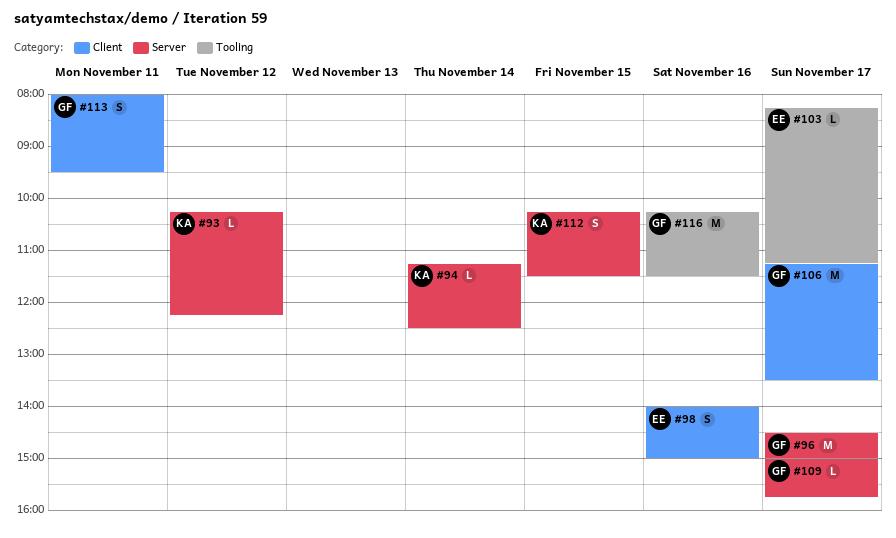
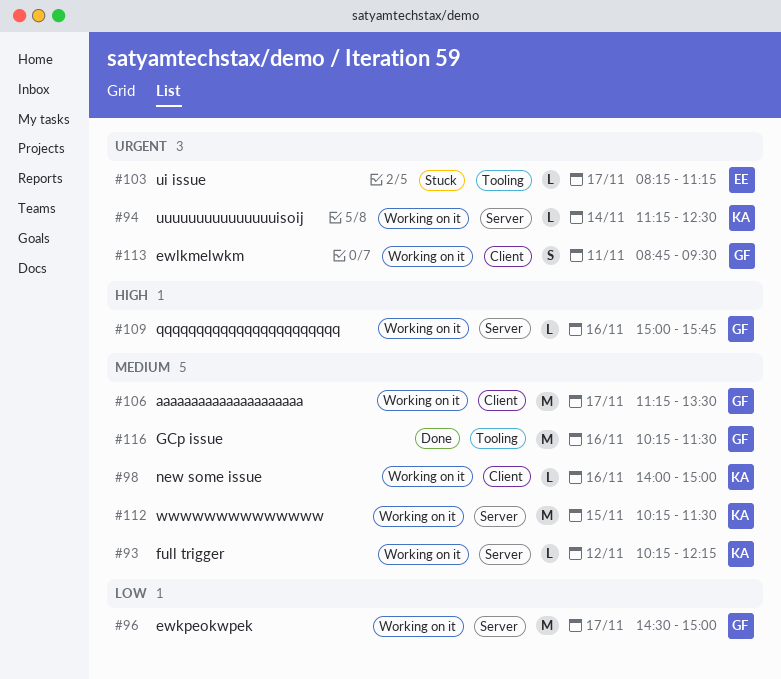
#98, owner: EE -> KA
#98, estimate: S -> L
#109, day: Nov 17 -> Nov 16
#112, estimate: S -> M
#113, begins: 08:00 -> 08:45

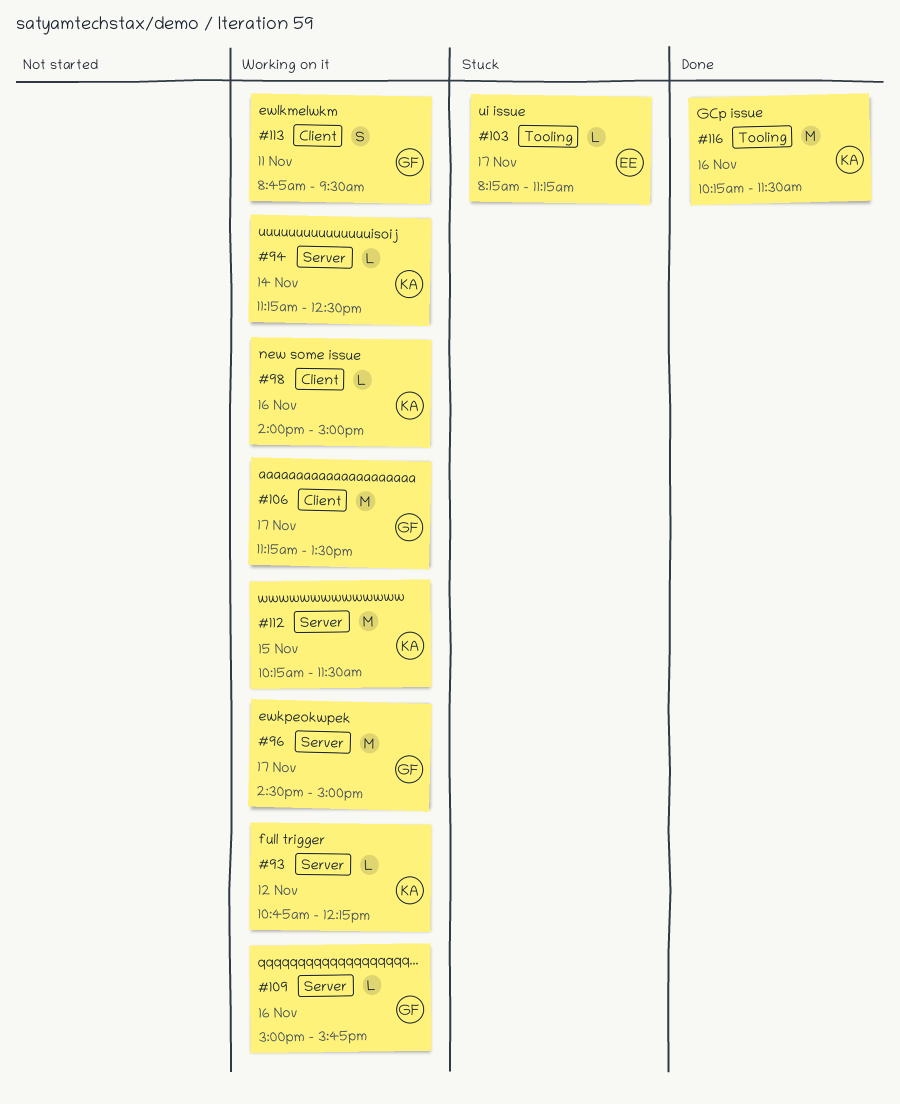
#93, begins: 10:15 -> 10:45
#116, owner: GF -> KA

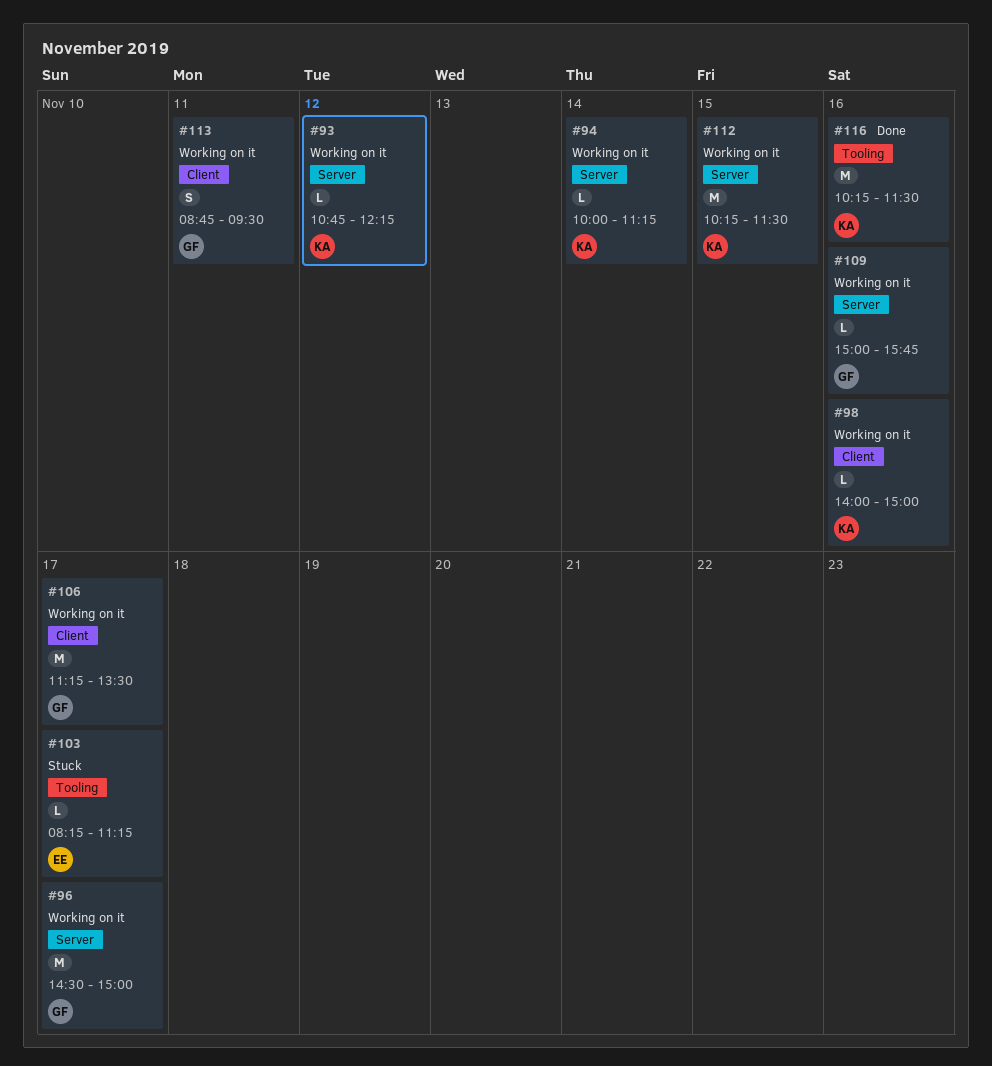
#94, begins: 11:15 -> 10:00
#94, ends: 12:30 -> 11:15

